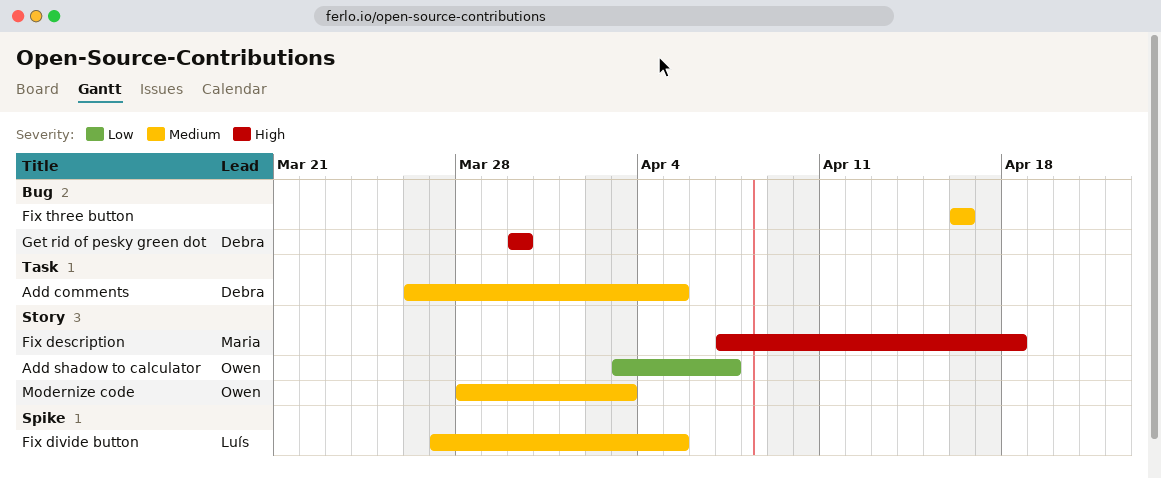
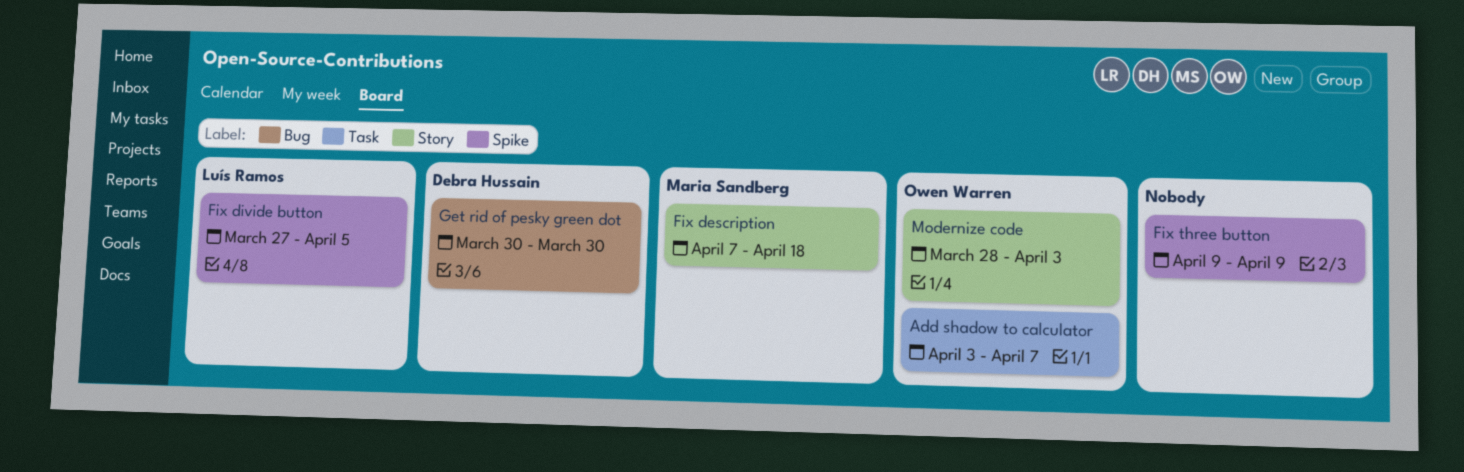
Add comments: present -> none
Add shadow to calculator, label: Story -> Task
Fix three button, label: Bug -> Spike
Fix three button, start: Apr 16 -> Apr 9
Fix three button, due: Apr 16 -> Apr 9

